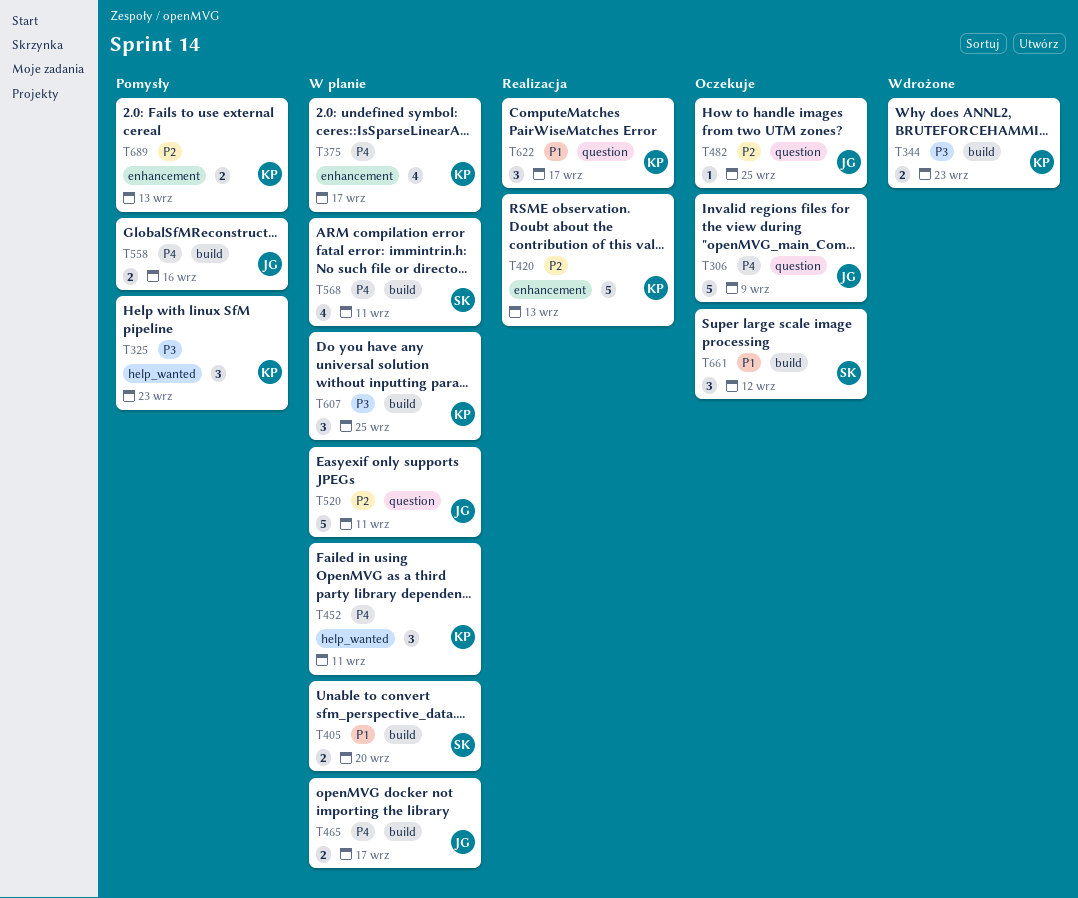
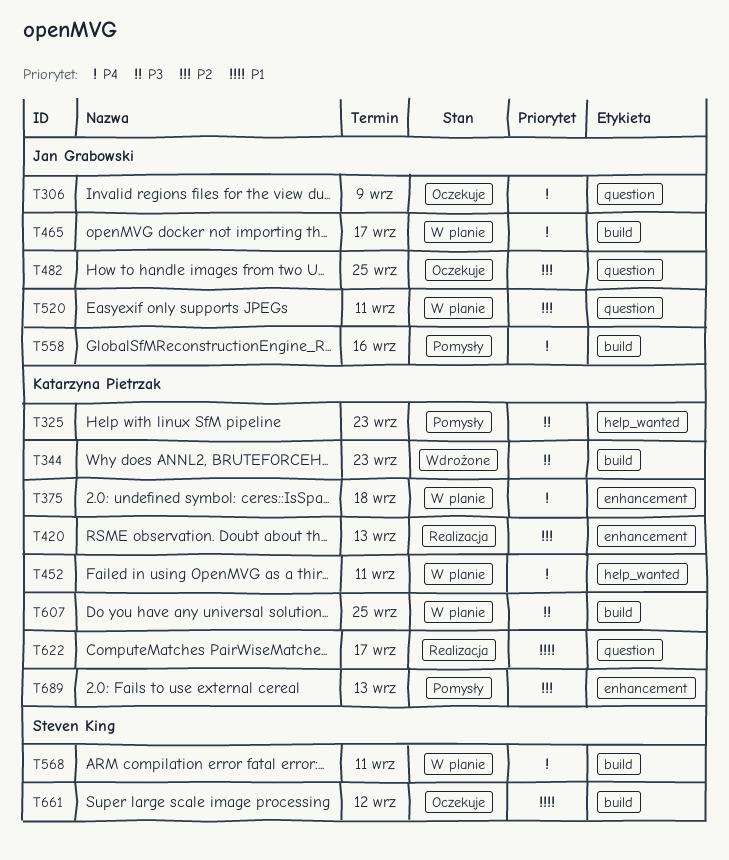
T375, due: Sep 17 -> Sep 18
T405: present -> none

